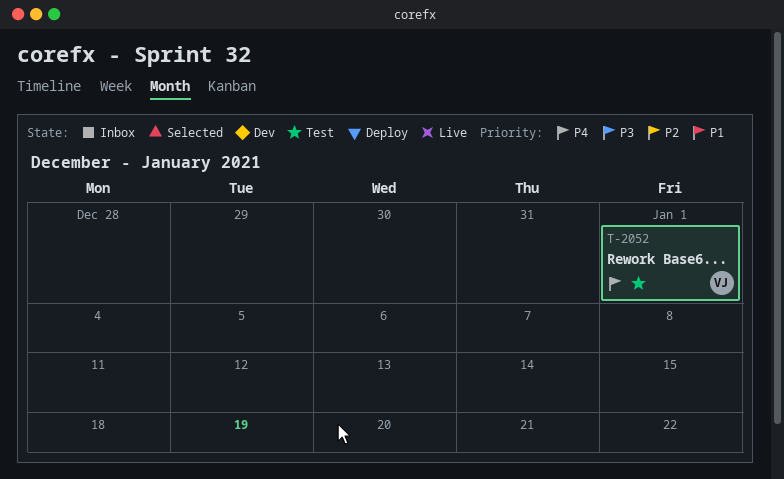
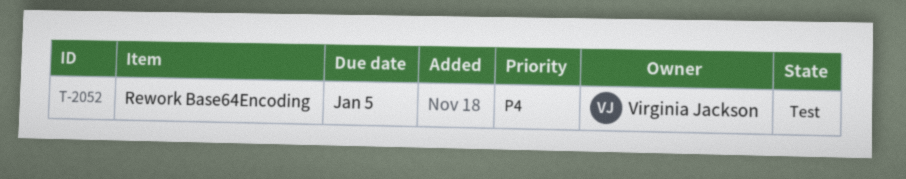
T-2052, due: Jan 1 -> Jan 5

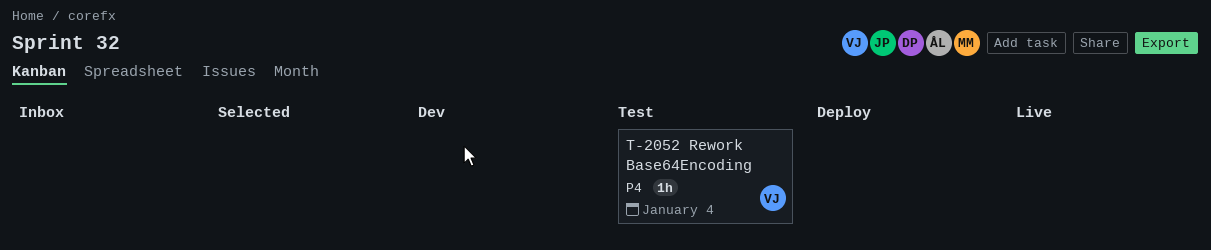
T-2052, due: Jan 5 -> Jan 4

